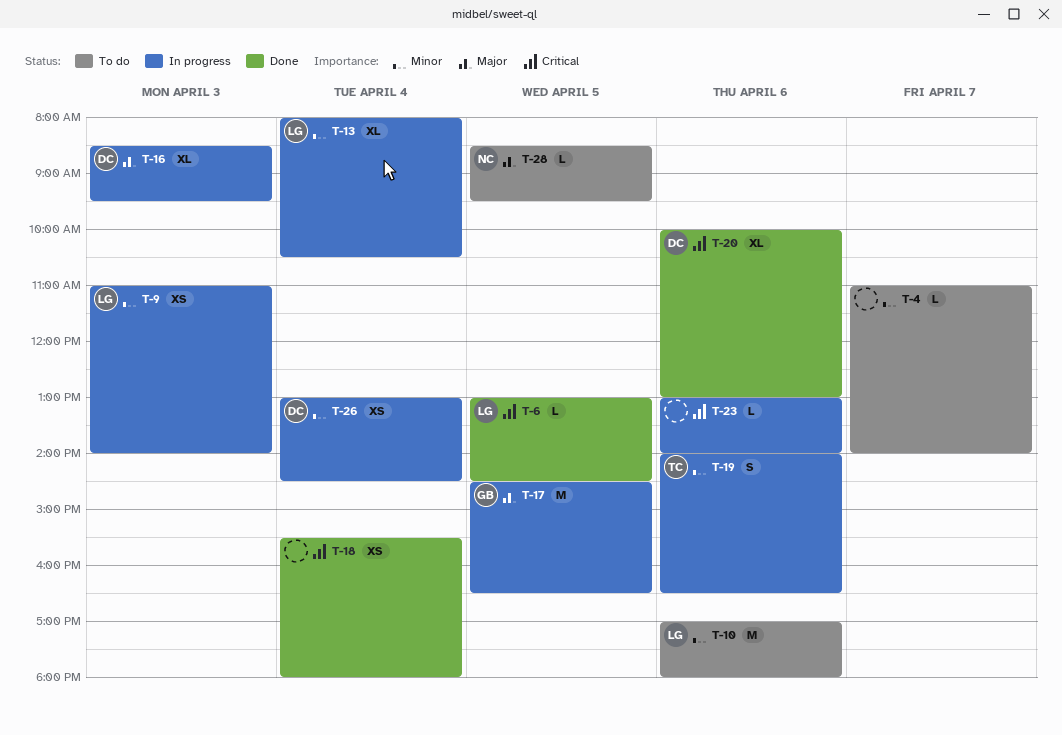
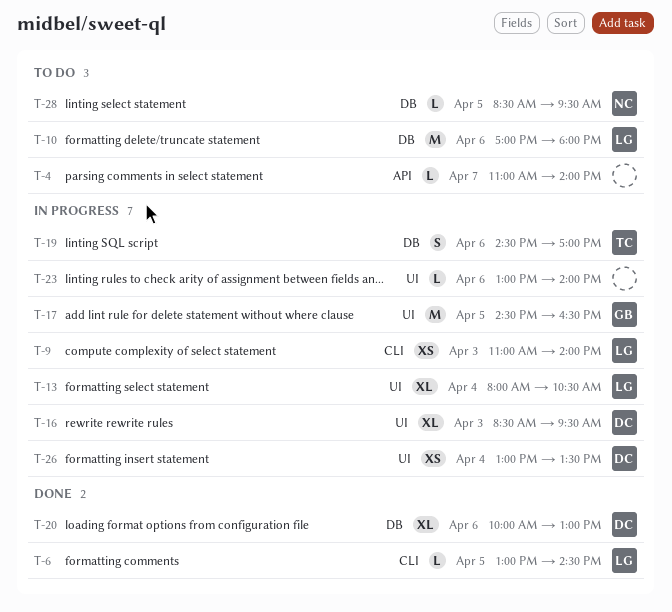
T-18: present -> none
T-19, begins: 14:00 -> 14:30
T-19, ends: 16:30 -> 17:00
T-26, ends: 14:30 -> 13:30

